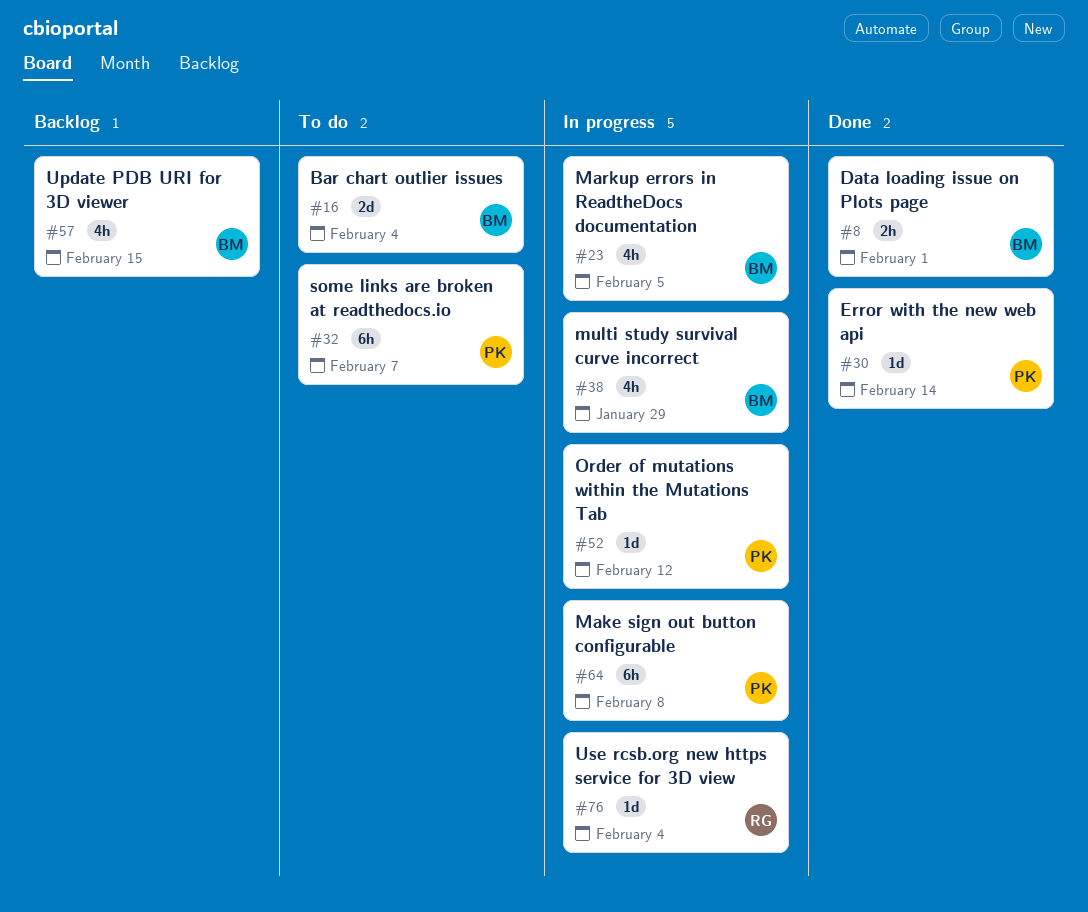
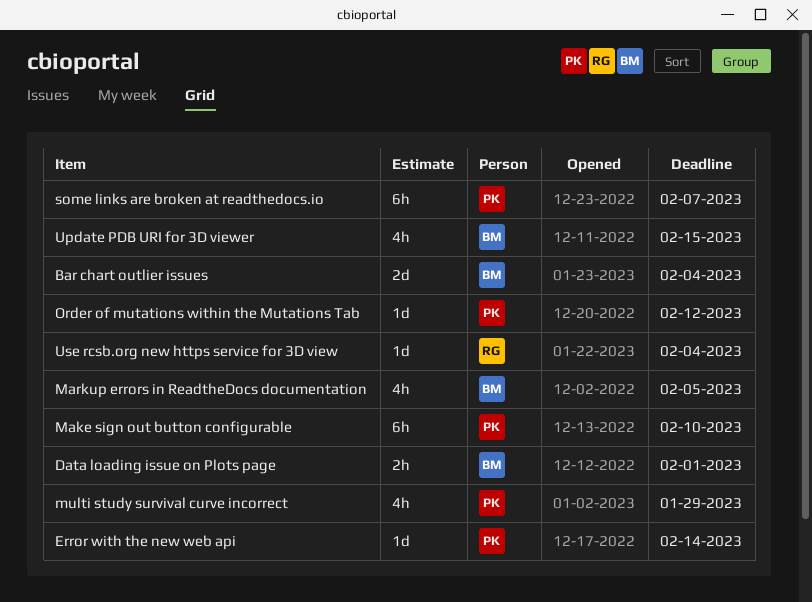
Make sign out button configurable, due: Feb 8 -> Feb 10
multi study survival curve incorrect, owner: BM -> PK

